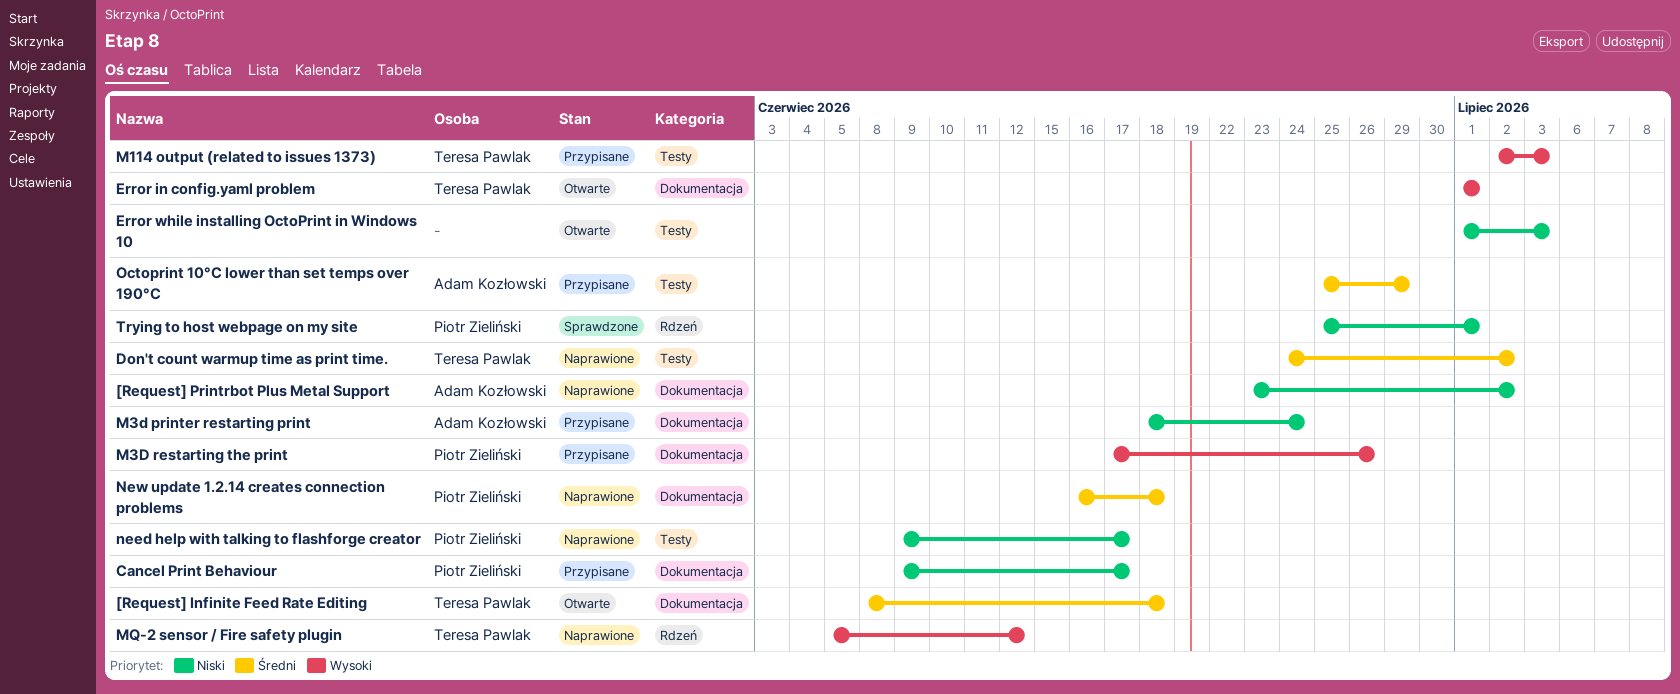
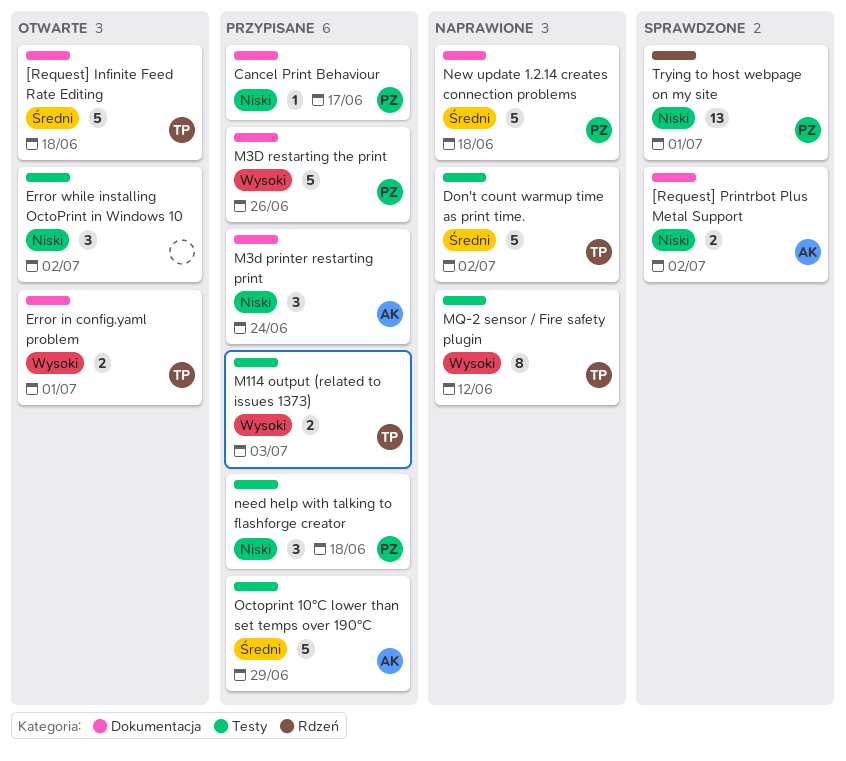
[Request] Printrbot Plus Metal Support, status: Naprawione -> Sprawdzone
Error while installing OctoPrint in Windows 10, due: Jul 3 -> Jul 2
MQ-2 sensor / Fire safety plugin, label: Rdzeń -> Testy
need help with talking to flashforge creator, status: Naprawione -> Przypisane
need help with talking to flashforge creator, due: Jun 17 -> Jun 18

